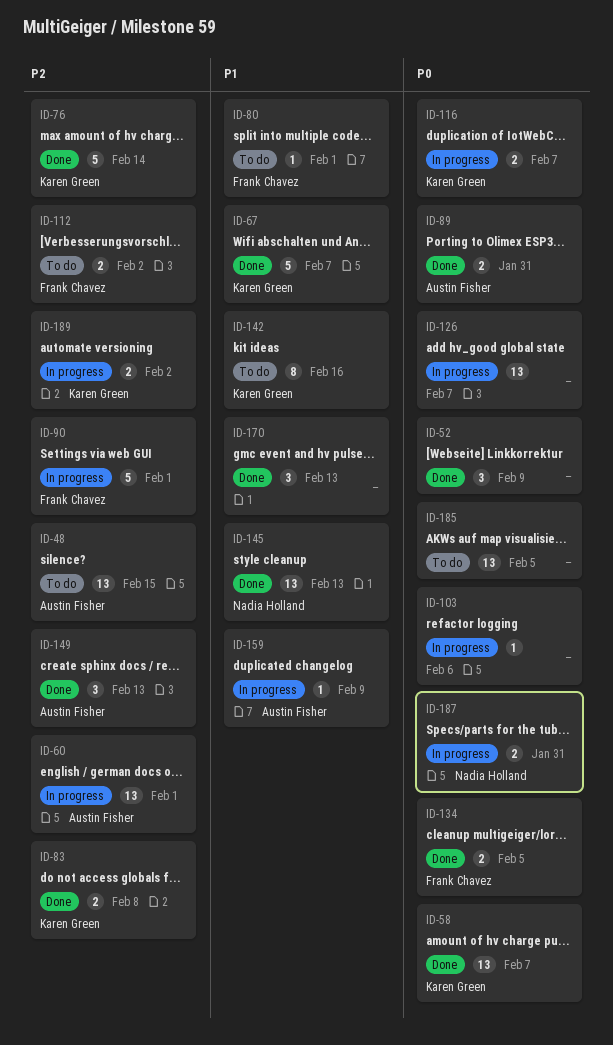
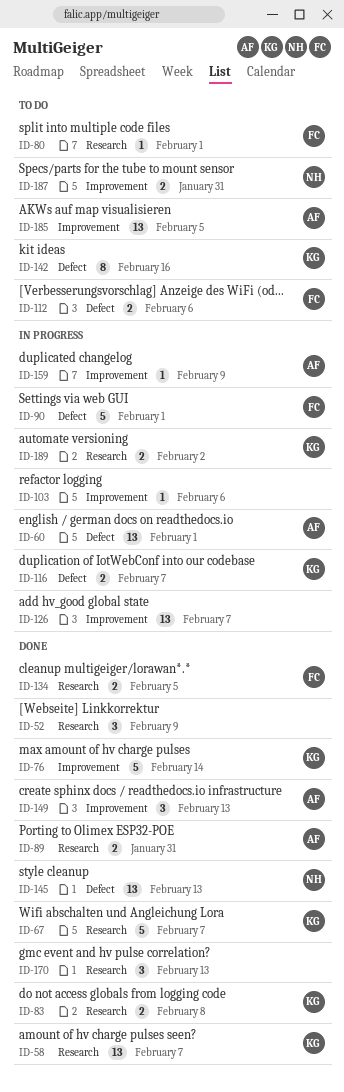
ID-48: present -> none
ID-112, due: Feb 2 -> Feb 6
ID-185, owner: none -> Austin Fisher
ID-187, status: In progress -> To do

